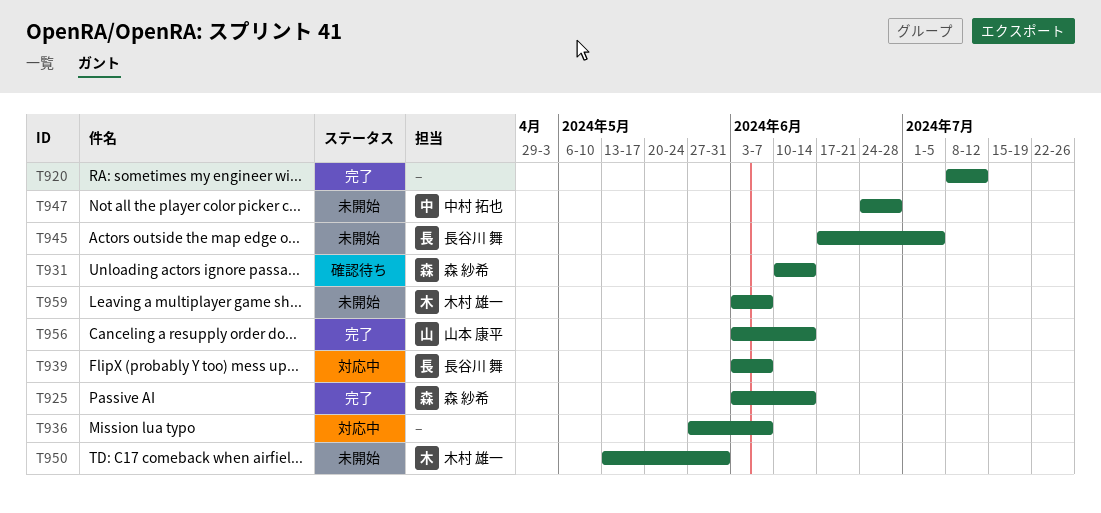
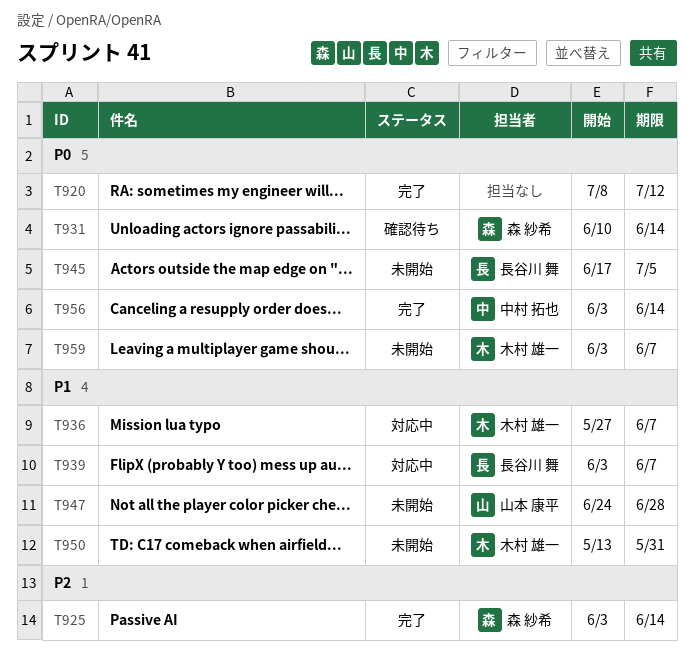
T936, owner: none -> 木村 雄一
T947, owner: 中村 拓也 -> 山本 康平
T956, owner: 山本 康平 -> 中村 拓也

